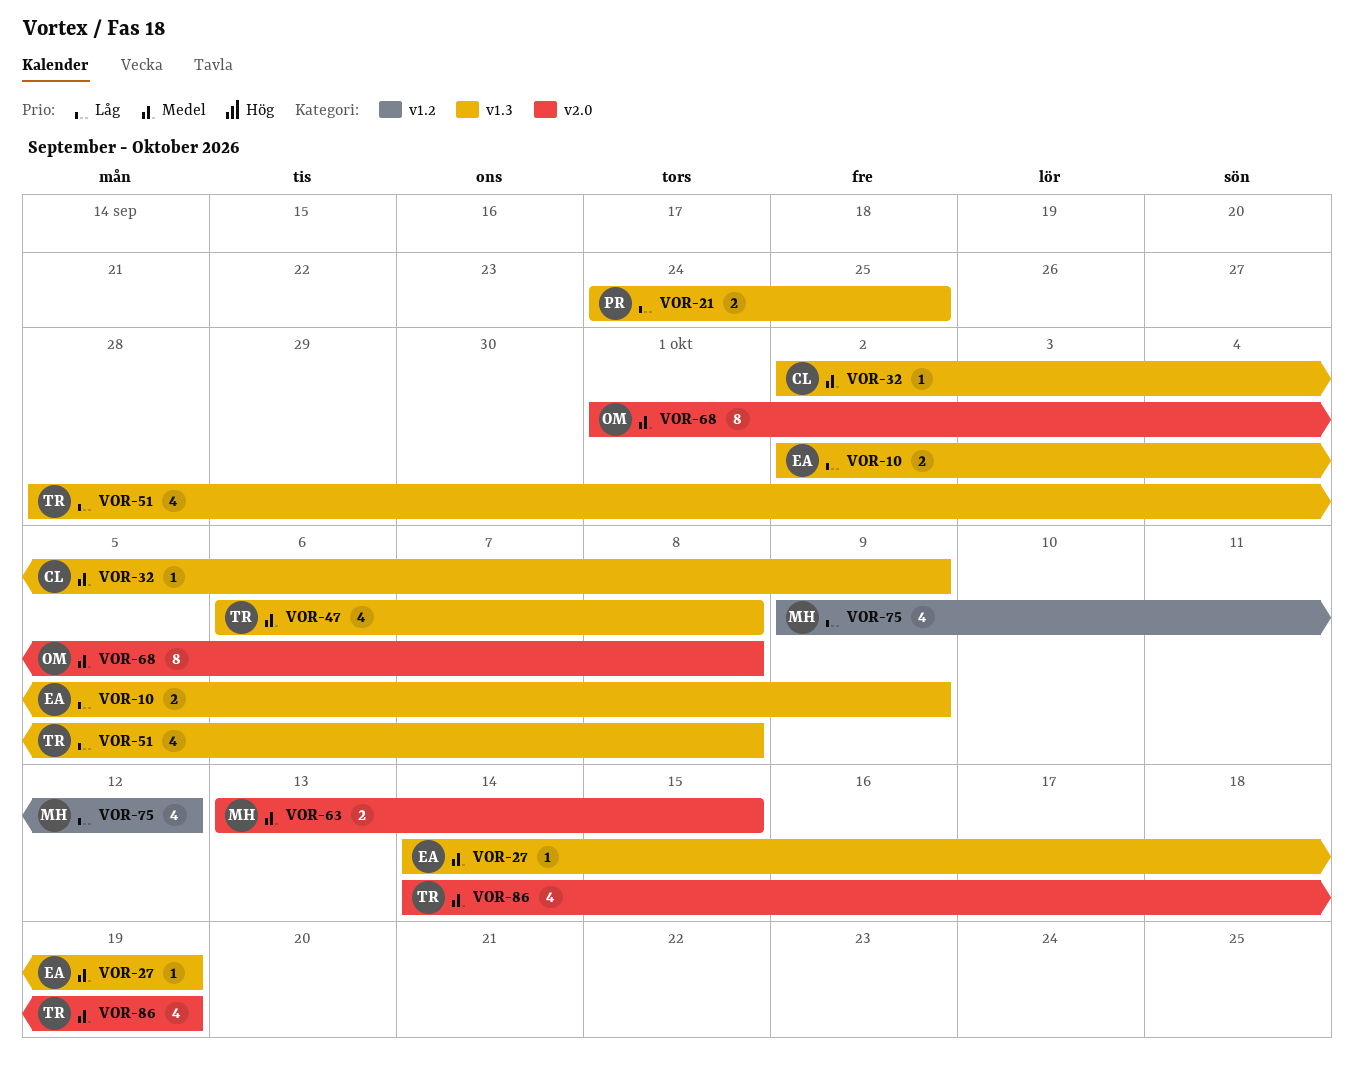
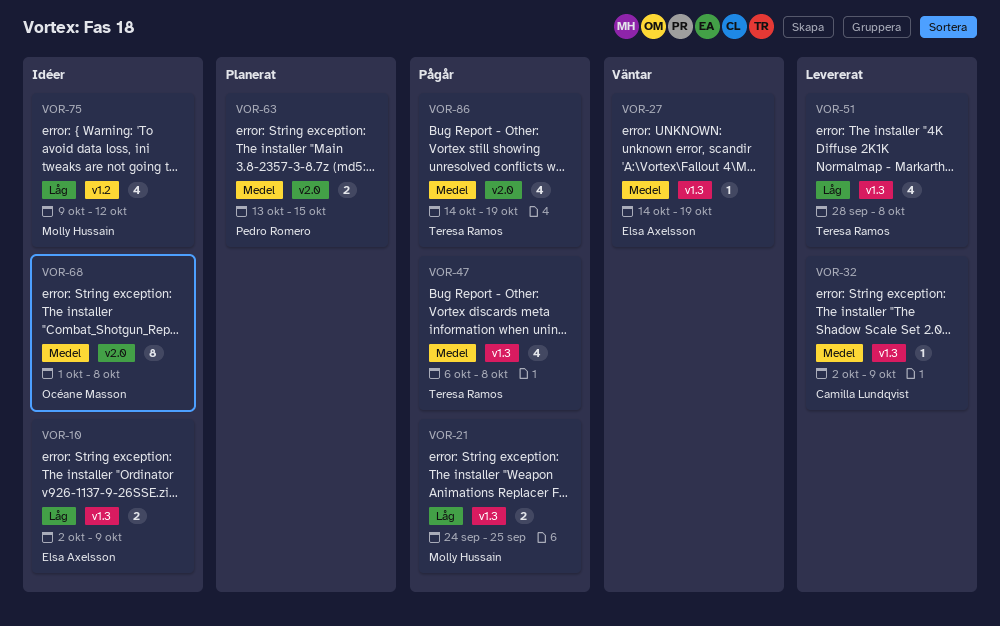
VOR-21, owner: Pedro Romero -> Molly Hussain
VOR-63, owner: Molly Hussain -> Pedro Romero

